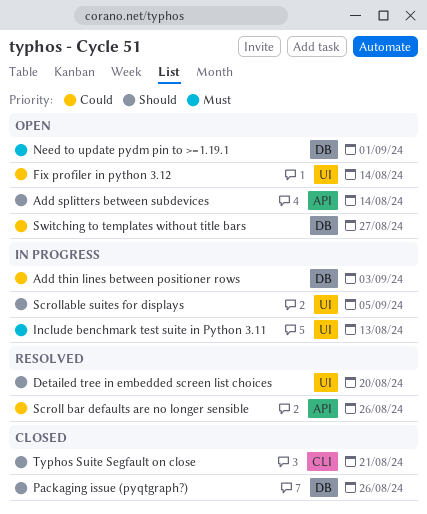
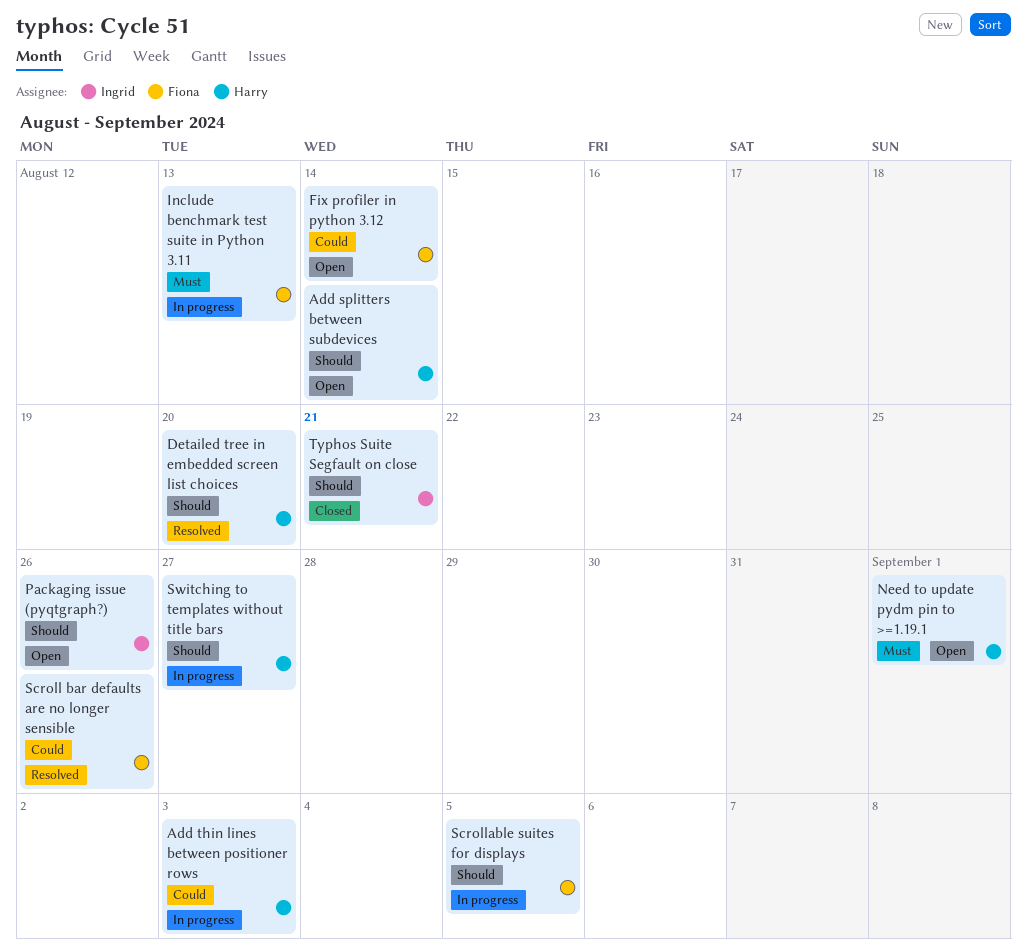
Packaging issue (pyqtgraph?), status: Closed -> Open
Switching to templates without title bars, status: Open -> In progress
Switching to templates without title bars, priority: Could -> Should

